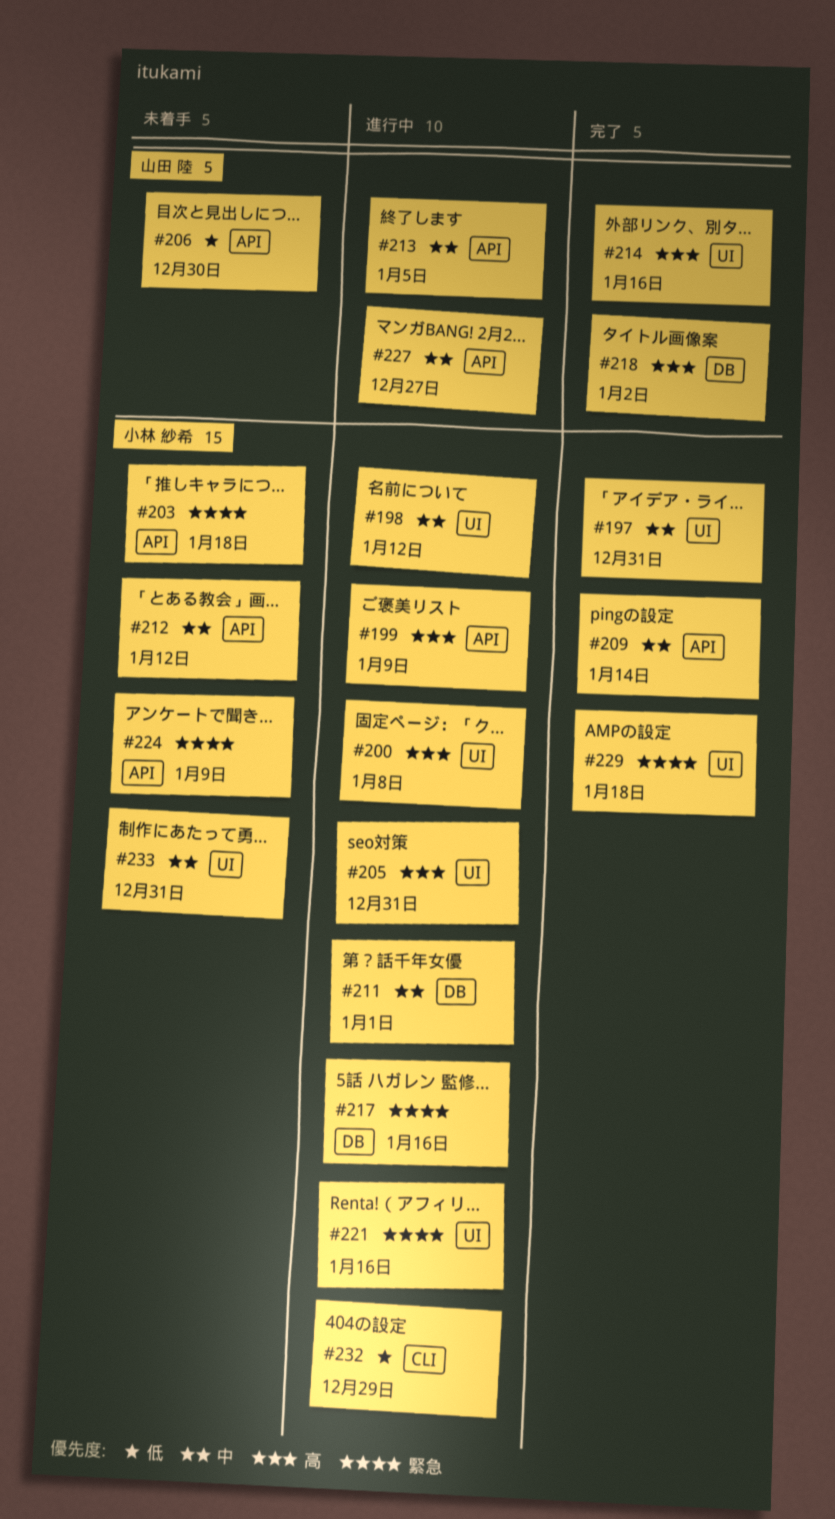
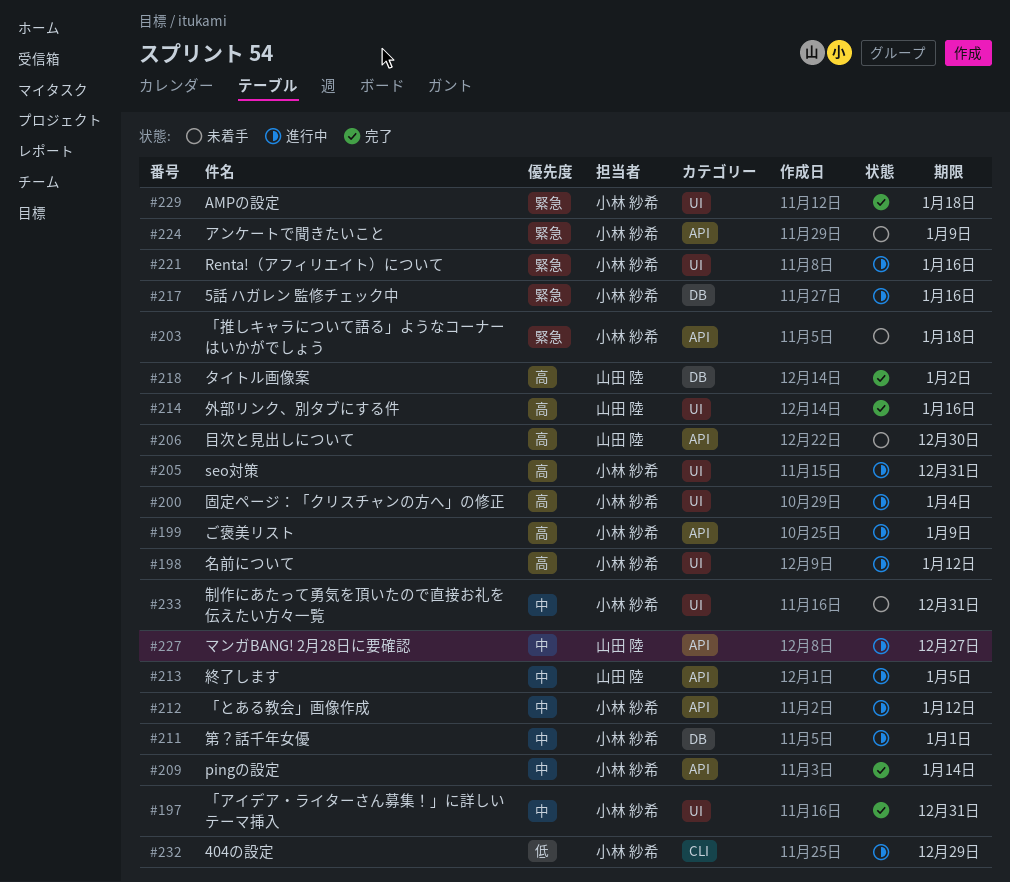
#198, priority: 中 -> 高
#200, due: Jan 8 -> Jan 4
#206, priority: 低 -> 高
#212, status: 未着手 -> 進行中

